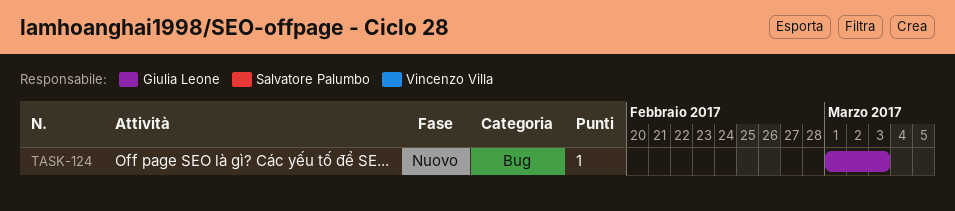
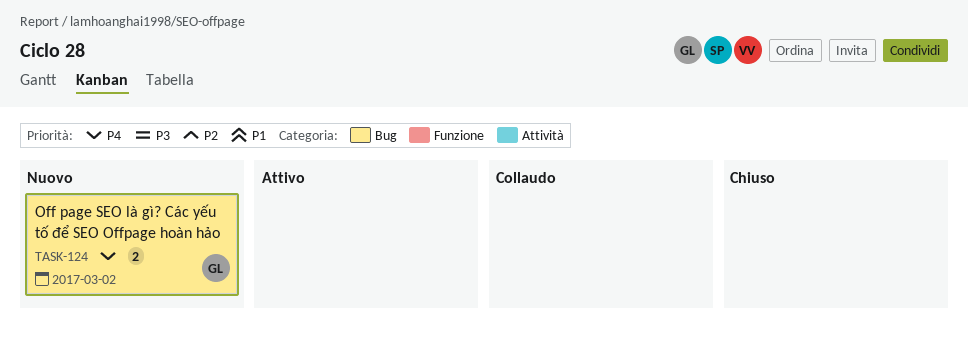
TASK-124, estimate: 1 -> 2
TASK-124, due: Mar 3 -> Mar 2

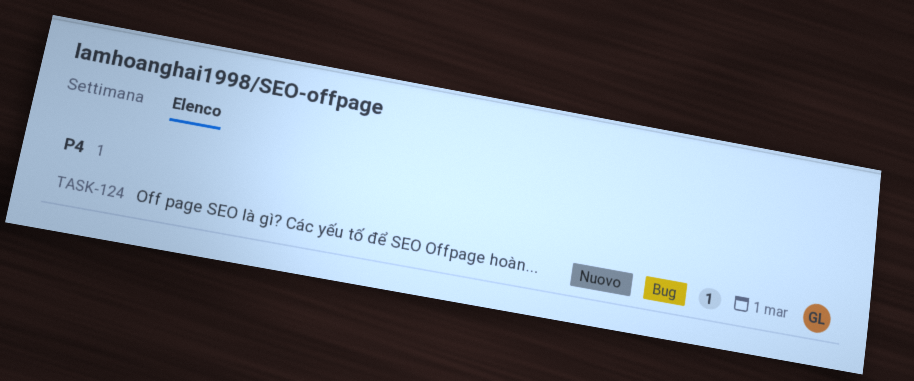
TASK-124, estimate: 2 -> 1
TASK-124, due: Mar 2 -> Mar 1

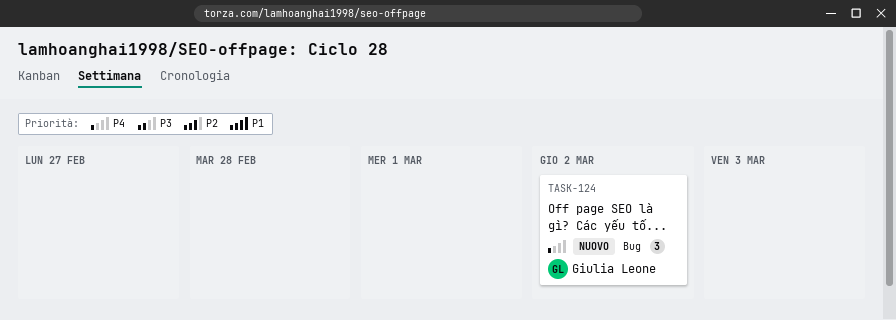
TASK-124, estimate: 1 -> 3
TASK-124, due: Mar 1 -> Mar 2

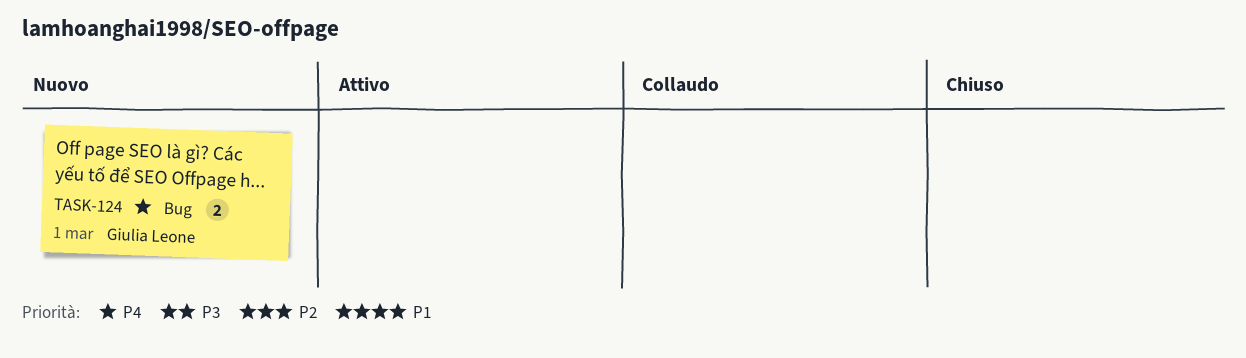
TASK-124, estimate: 3 -> 2
TASK-124, due: Mar 2 -> Mar 1

